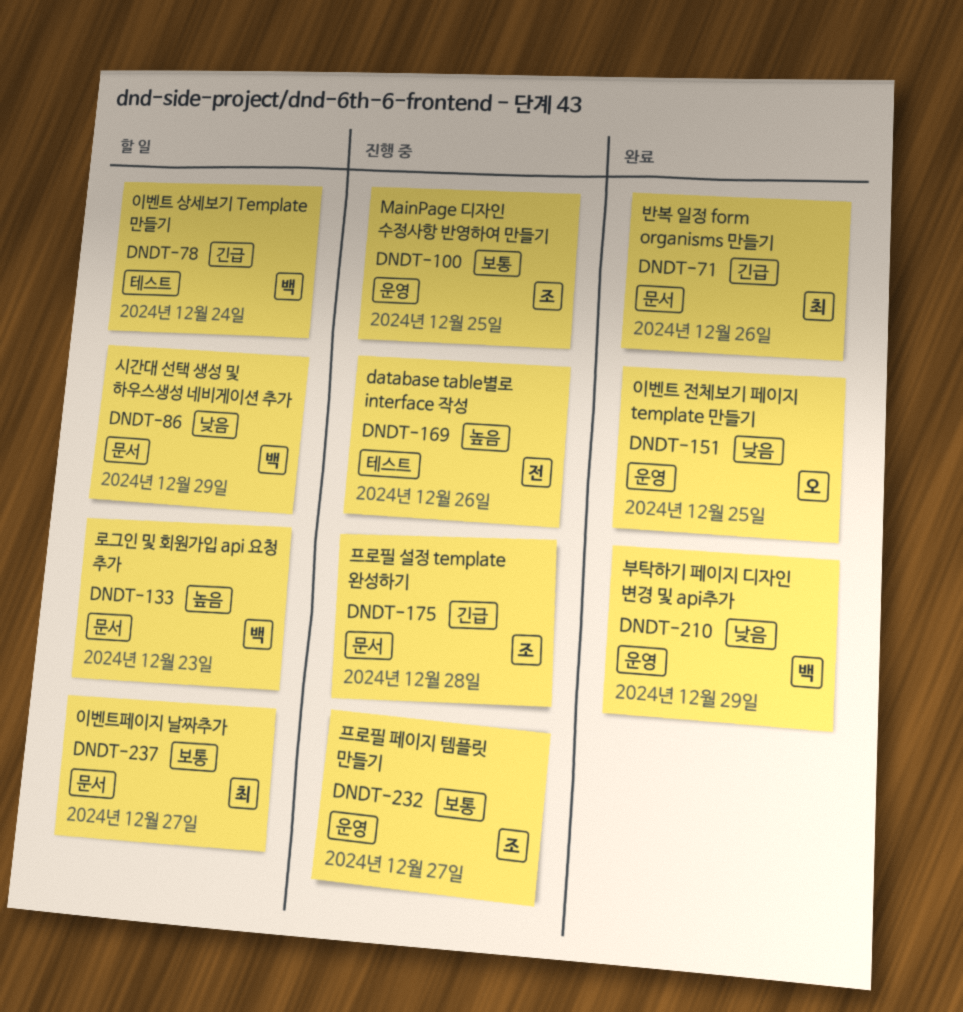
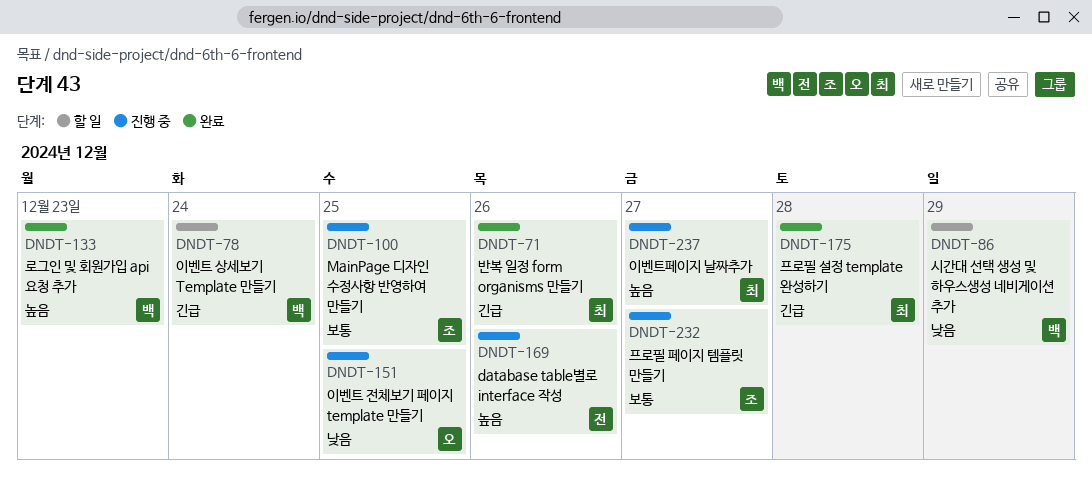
DNDT-133, status: 할 일 -> 완료
DNDT-151, status: 완료 -> 진행 중
DNDT-175, status: 진행 중 -> 완료
DNDT-175, owner: 조 -> 최
DNDT-210: present -> none
DNDT-237, status: 할 일 -> 진행 중
DNDT-237, priority: 보통 -> 높음

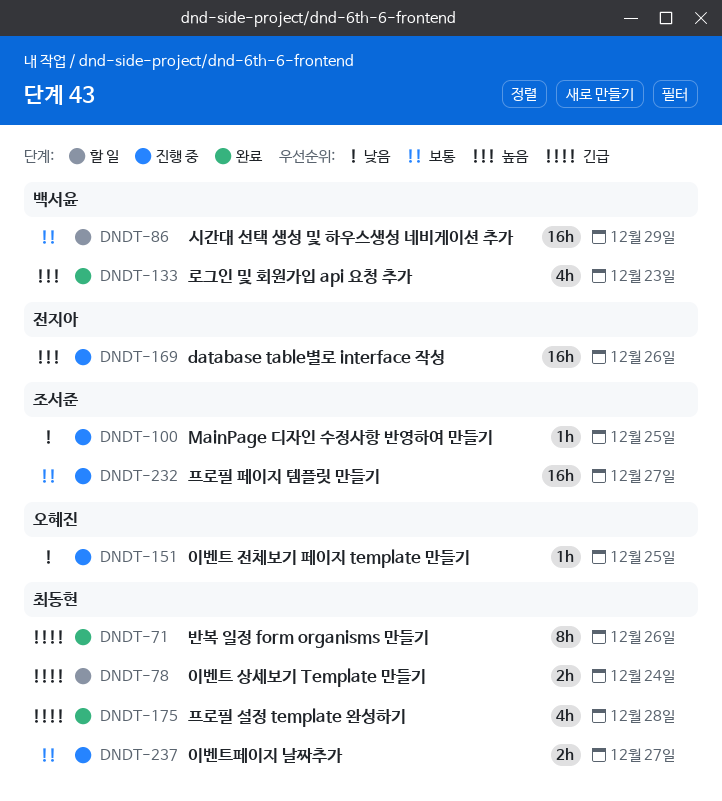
DNDT-78, owner: 백서윤 -> 최동현
DNDT-86, priority: 낮음 -> 보통
DNDT-100, priority: 보통 -> 낮음
DNDT-237, priority: 높음 -> 보통

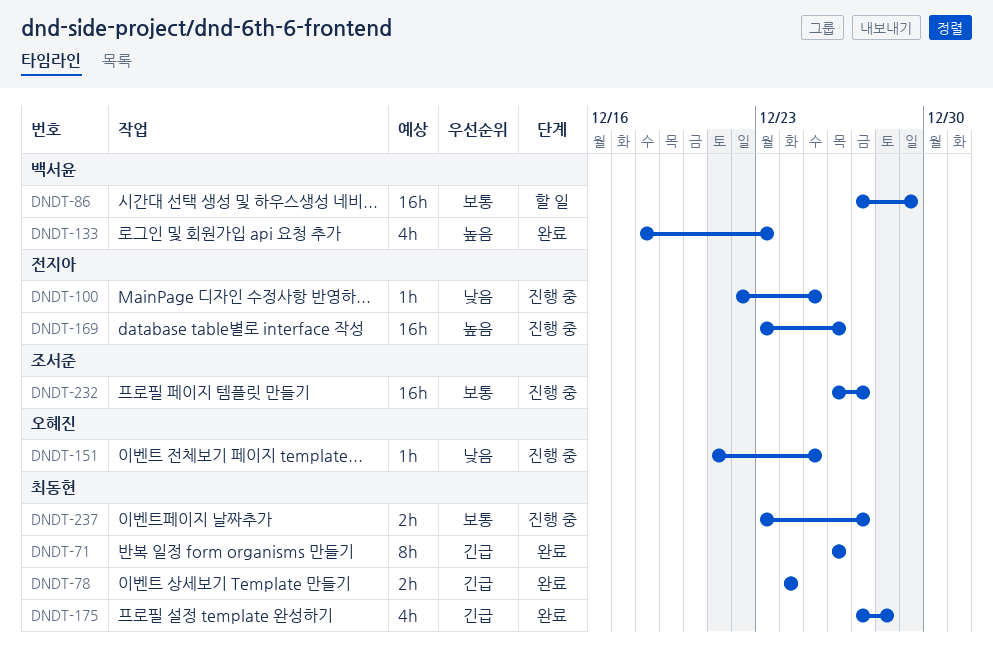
DNDT-78, status: 할 일 -> 완료
DNDT-100, owner: 조서준 -> 전지아

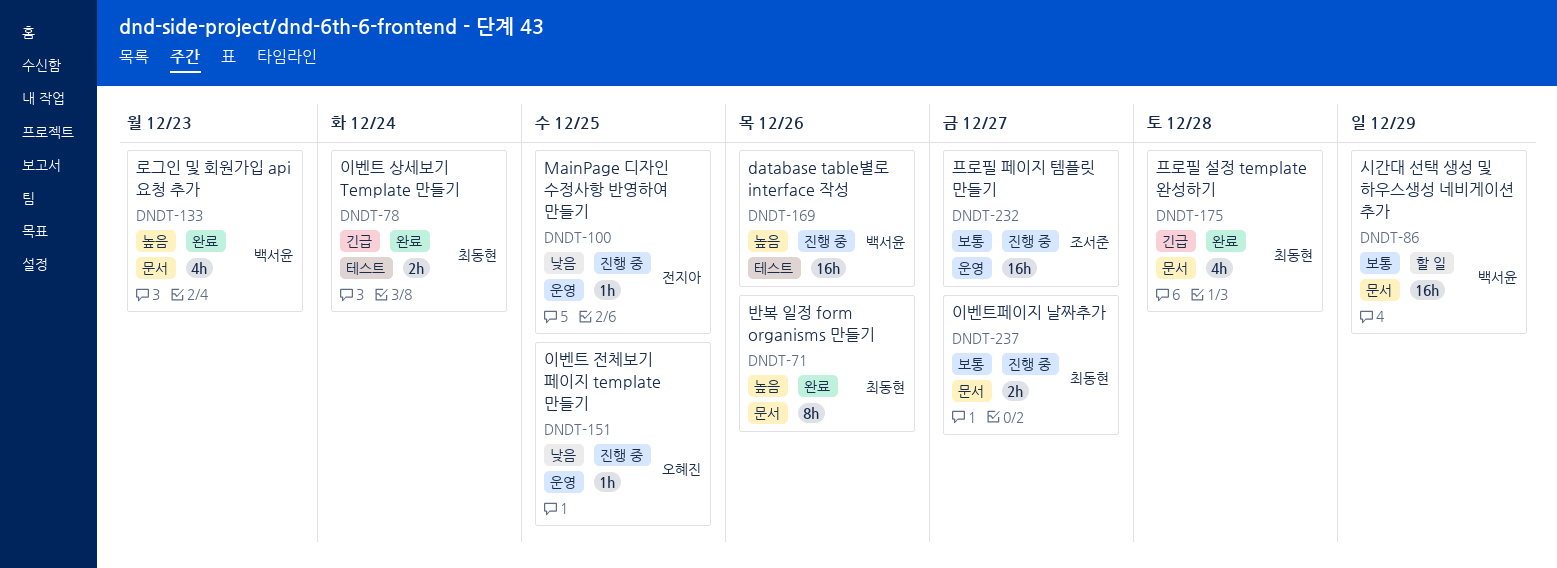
DNDT-71, priority: 긴급 -> 높음
DNDT-169, owner: 전지아 -> 백서윤

